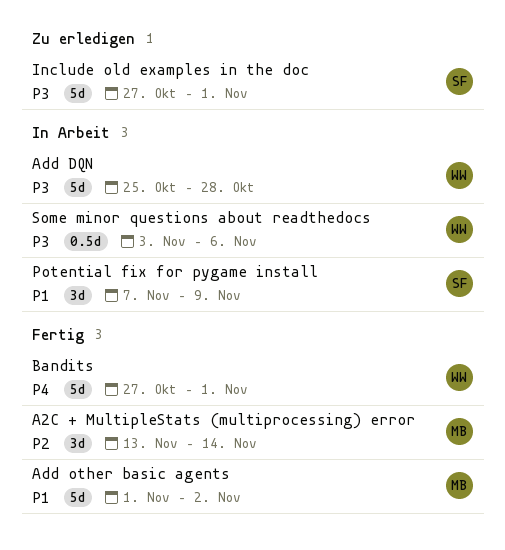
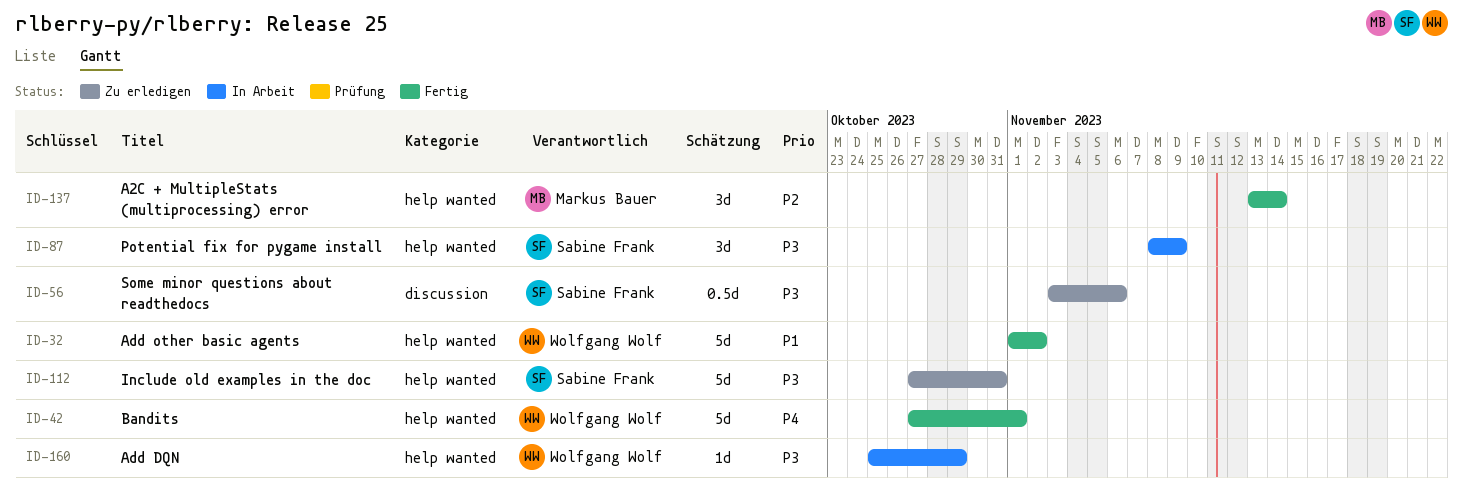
Add DQN, estimate: 5d -> 1d
Add DQN, due: Oct 28 -> Oct 29
Add other basic agents, owner: Markus Bauer -> Wolfgang Wolf
Include old examples in the doc, due: Nov 1 -> Oct 31
Potential fix for pygame install, priority: P1 -> P3
Potential fix for pygame install, start: Nov 7 -> Nov 8
Some minor questions about readthedocs, status: In Arbeit -> Zu erledigen
Some minor questions about readthedocs, owner: Wolfgang Wolf -> Sabine Frank

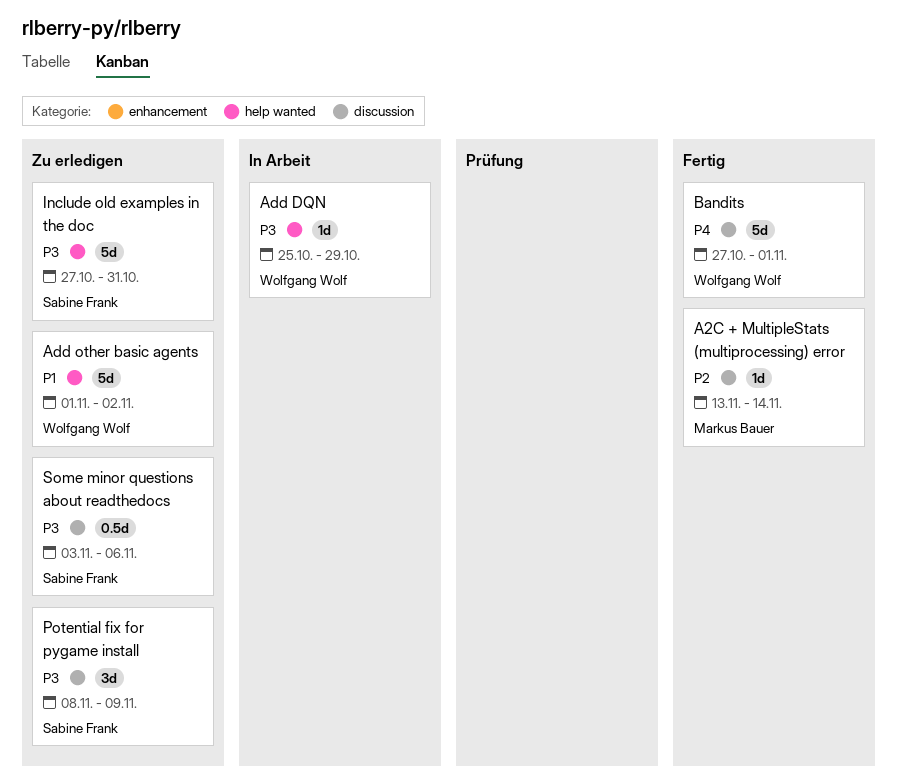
A2C + MultipleStats (multiprocessing) error, label: help wanted -> discussion
A2C + MultipleStats (multiprocessing) error, estimate: 3d -> 1d
Add other basic agents, status: Fertig -> Zu erledigen
Bandits, label: help wanted -> discussion
Potential fix for pygame install, status: In Arbeit -> Zu erledigen
Potential fix for pygame install, label: help wanted -> discussion

